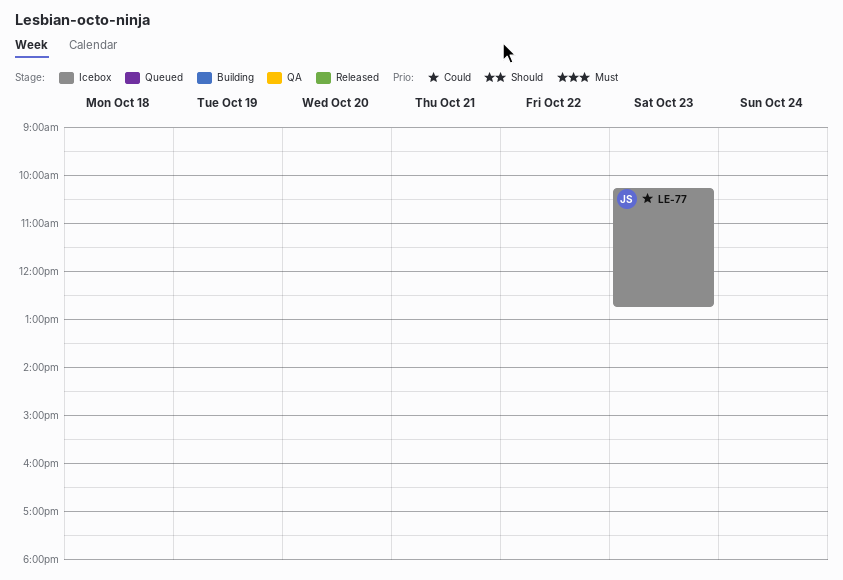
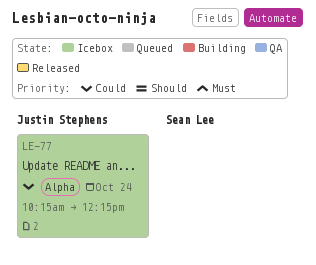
LE-77, day: Oct 23 -> Oct 24
LE-77, ends: 12:45 -> 12:15

